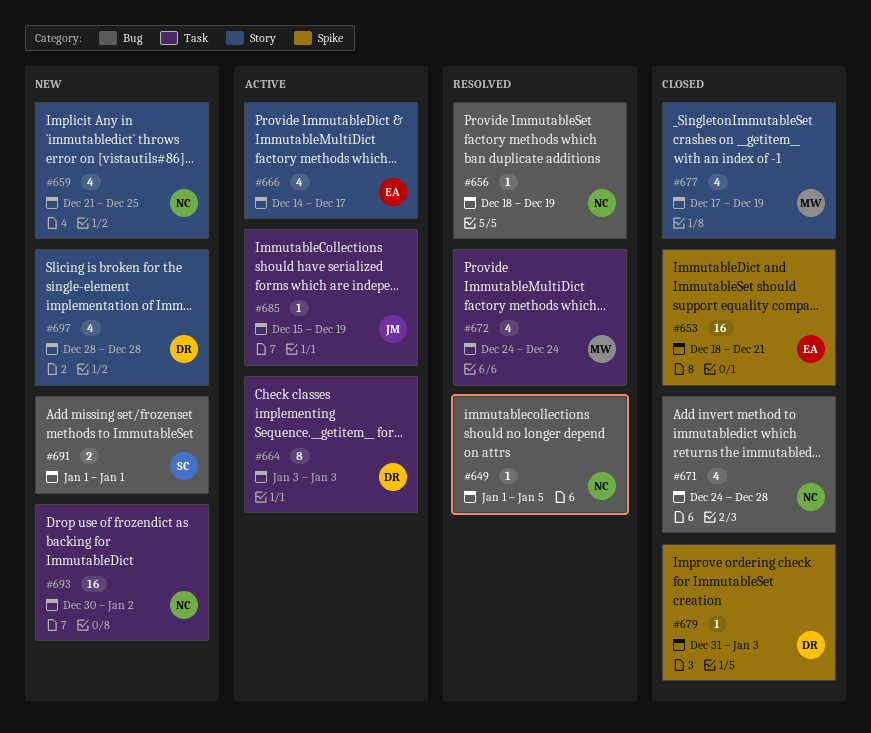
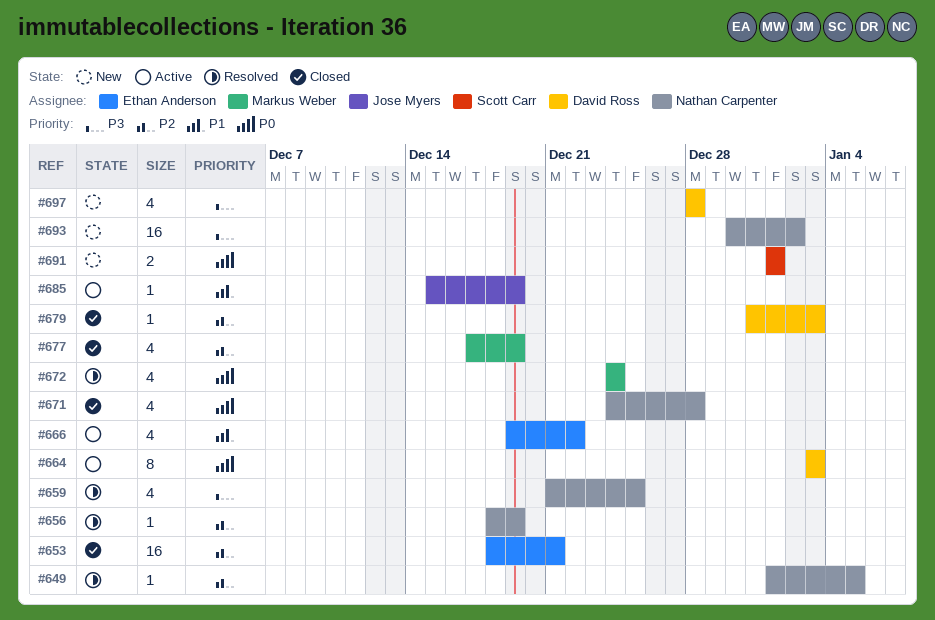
#659, status: New -> Resolved
#666, start: Dec 14 -> Dec 19
#666, due: Dec 17 -> Dec 22

